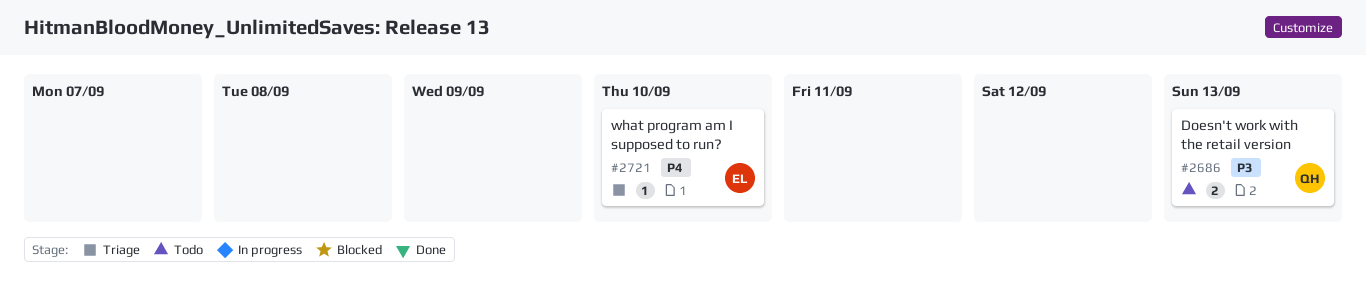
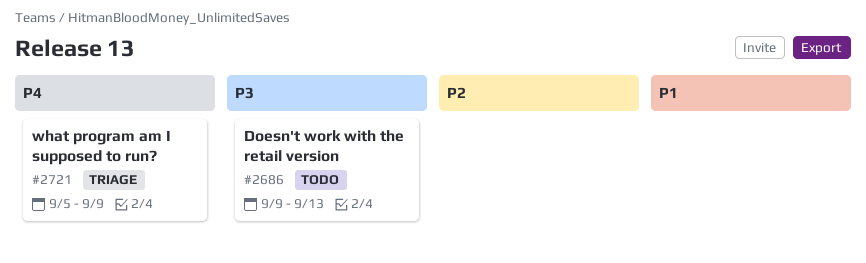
#2721, due: Sep 10 -> Sep 9

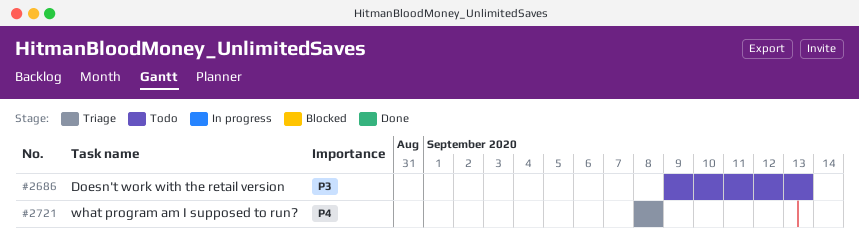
#2721, start: Sep 5 -> Sep 8
#2721, due: Sep 9 -> Sep 8

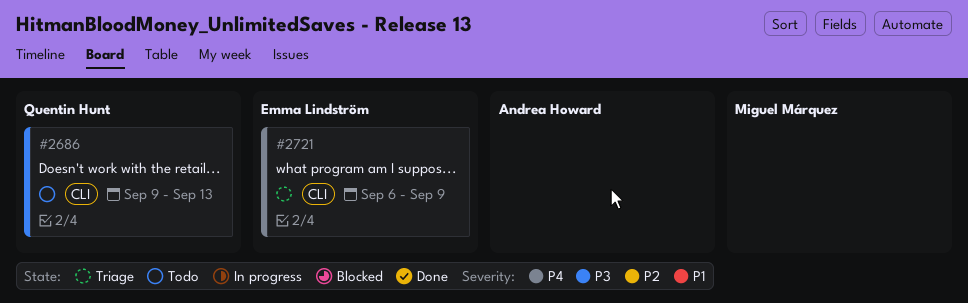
#2721, start: Sep 8 -> Sep 6
#2721, due: Sep 8 -> Sep 9

